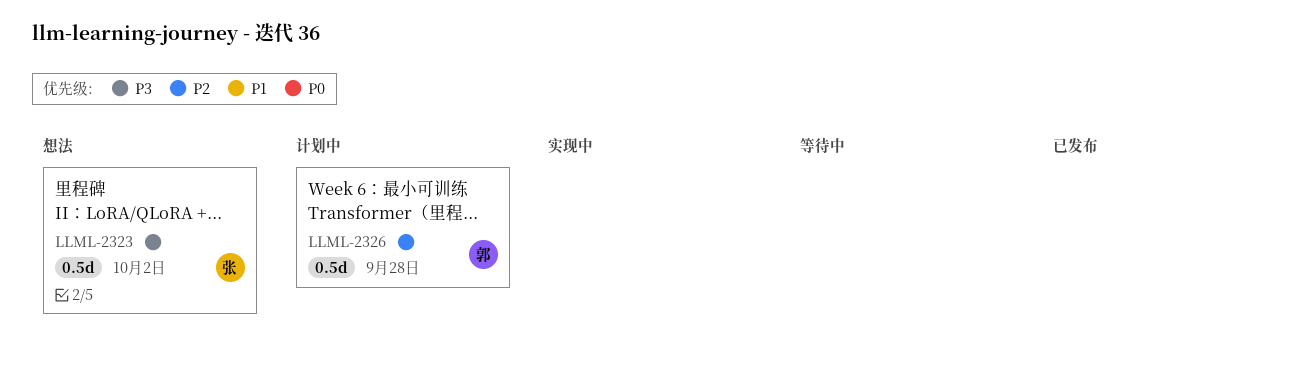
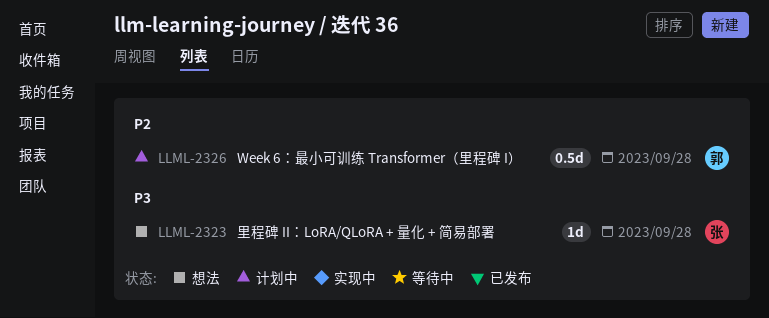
LLML-2323, estimate: 0.5d -> 1d
LLML-2323, due: Oct 2 -> Sep 28

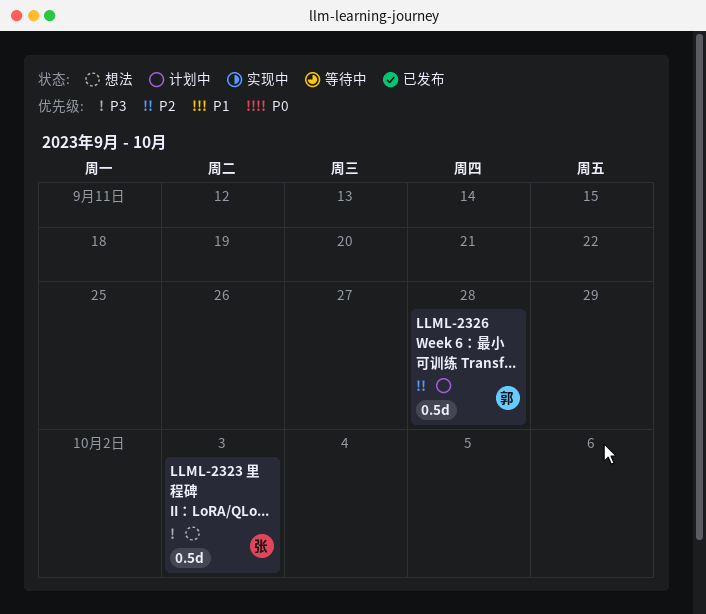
LLML-2323, estimate: 1d -> 0.5d
LLML-2323, due: Sep 28 -> Oct 3

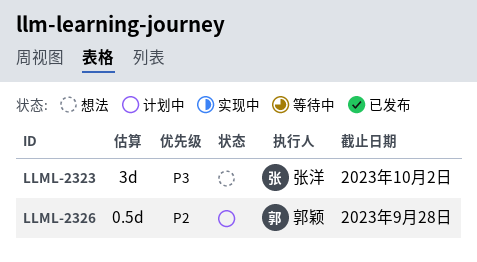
LLML-2323, estimate: 0.5d -> 3d
LLML-2323, due: Oct 3 -> Oct 2

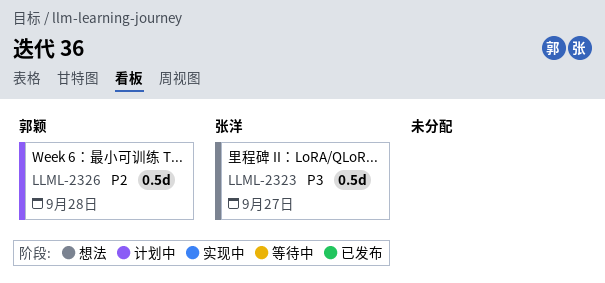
LLML-2323, estimate: 3d -> 0.5d
LLML-2323, due: Oct 2 -> Sep 27

